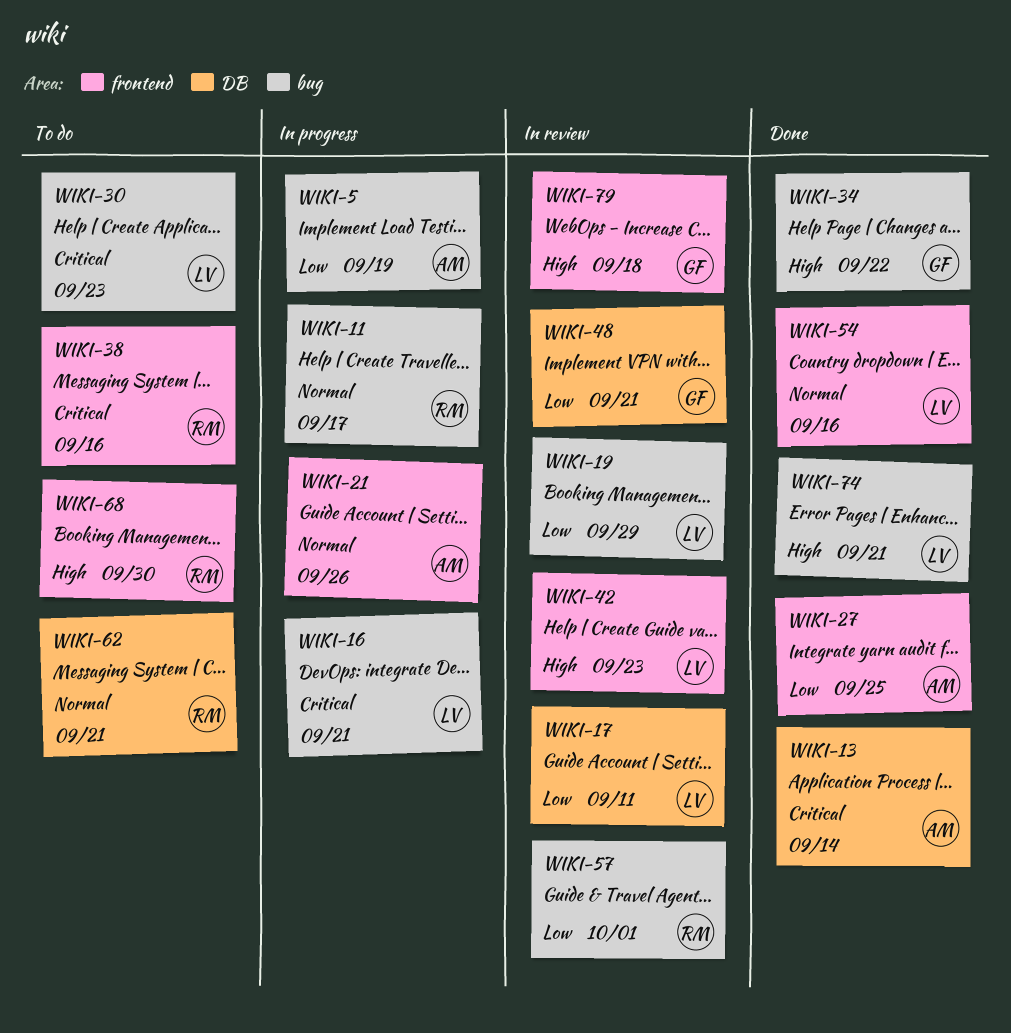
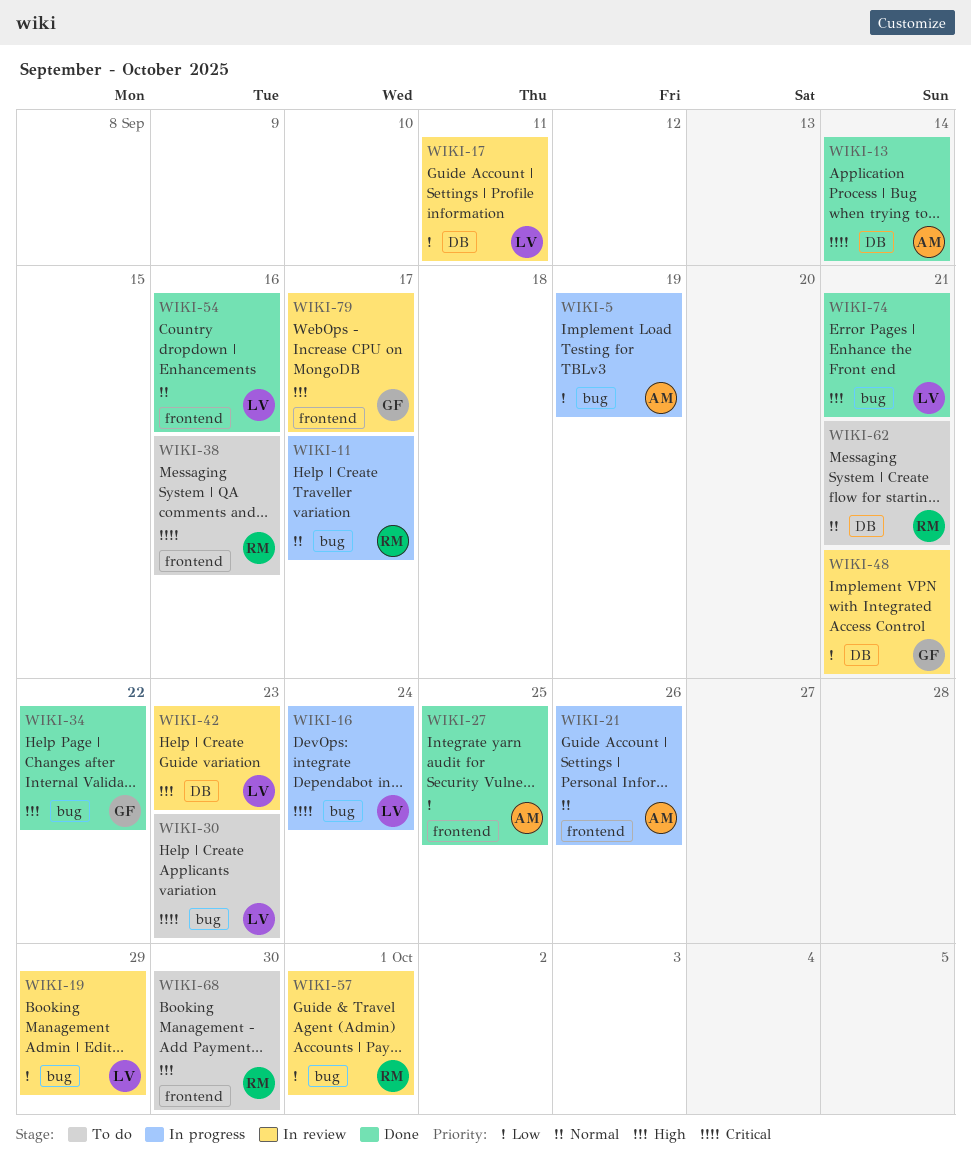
WIKI-16, due: Sep 21 -> Sep 24
WIKI-42, label: frontend -> DB
WIKI-79, due: Sep 18 -> Sep 17

